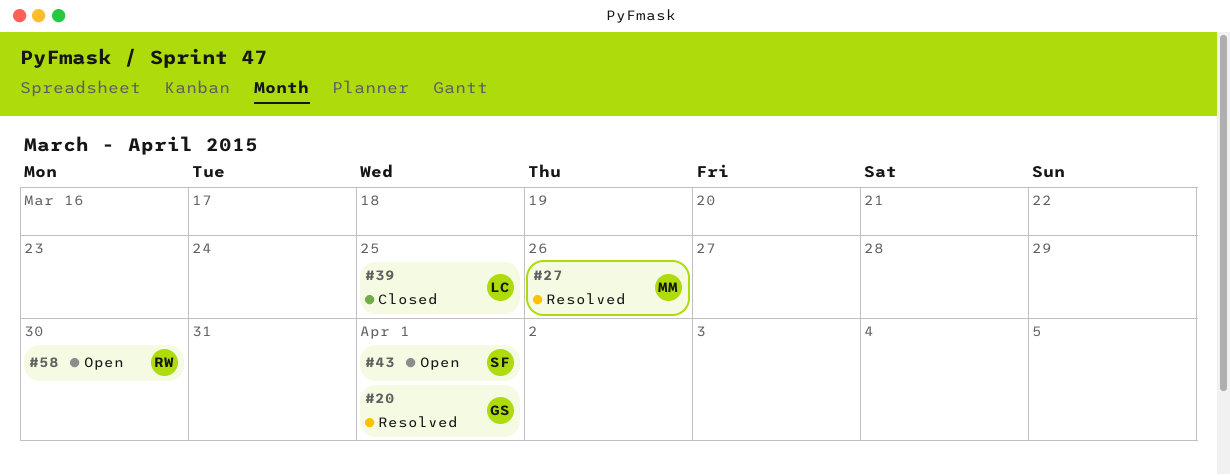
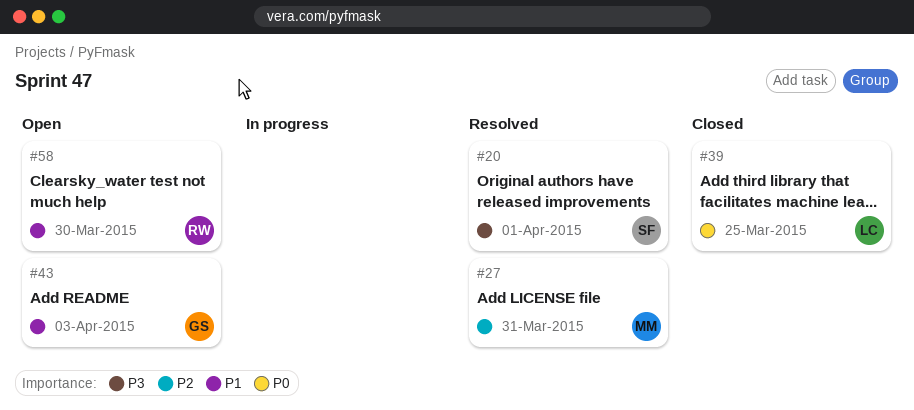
#20, owner: GS -> SF
#27, due: Mar 26 -> Mar 31
#43, owner: SF -> GS
#43, due: Apr 1 -> Apr 3

